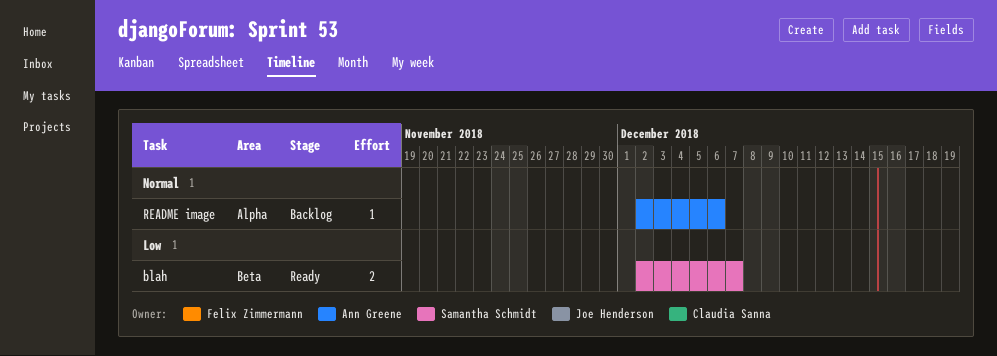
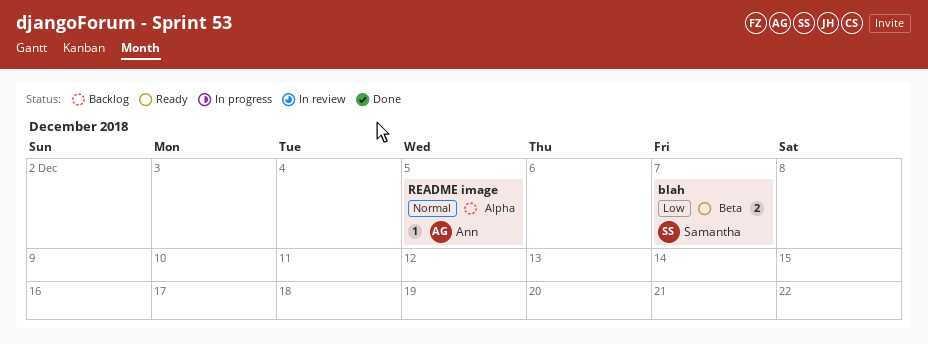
README image, due: Dec 6 -> Dec 5

